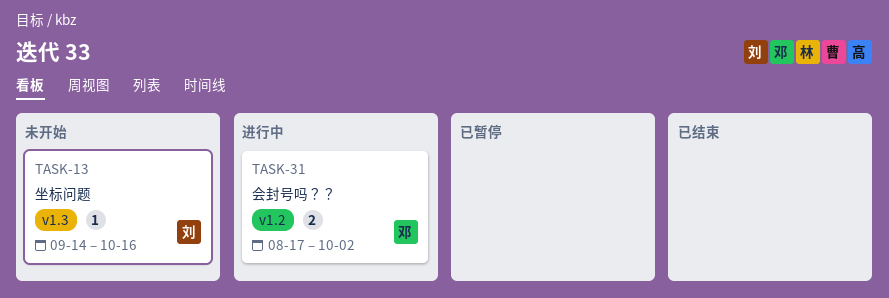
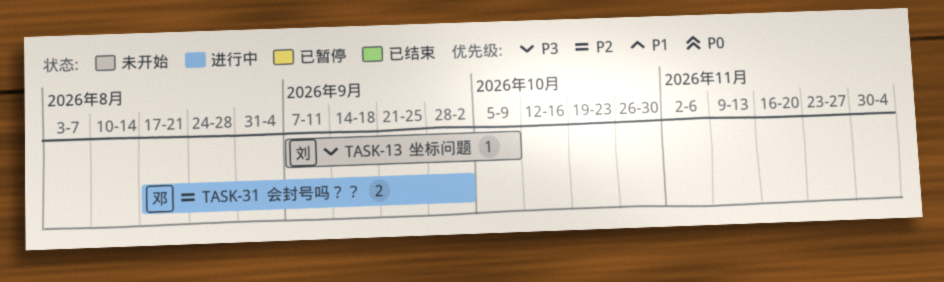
TASK-13, start: Sep 14 -> Sep 7
TASK-13, due: Oct 16 -> Oct 9

